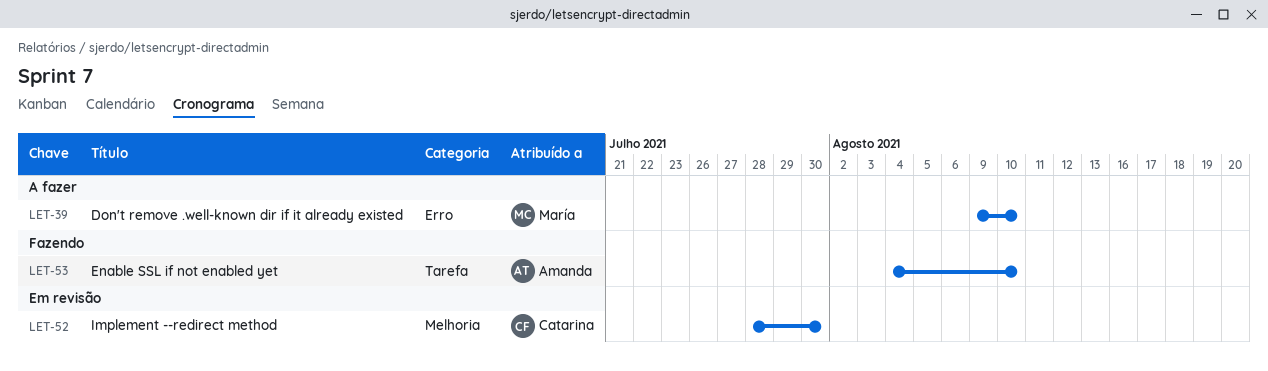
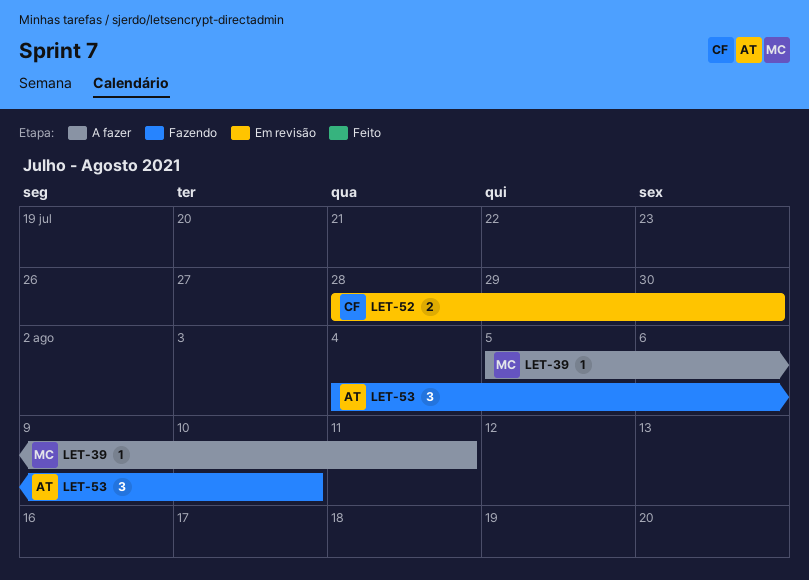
LET-39, start: Aug 9 -> Aug 5
LET-39, due: Aug 10 -> Aug 11

